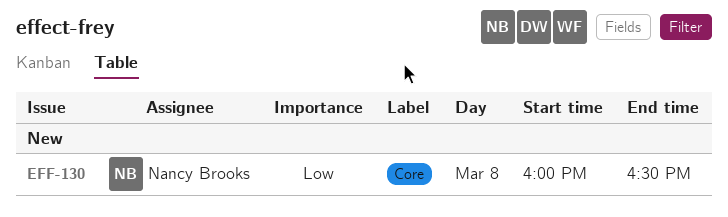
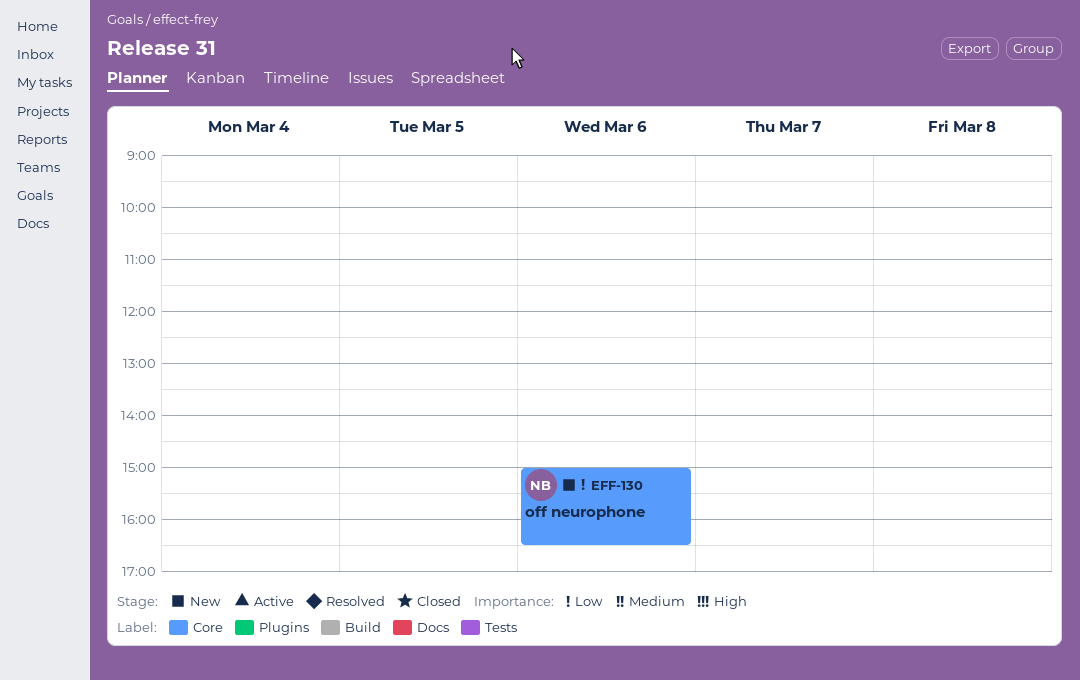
EFF-130, day: Mar 8 -> Mar 6
EFF-130, begins: 16:00 -> 15:00

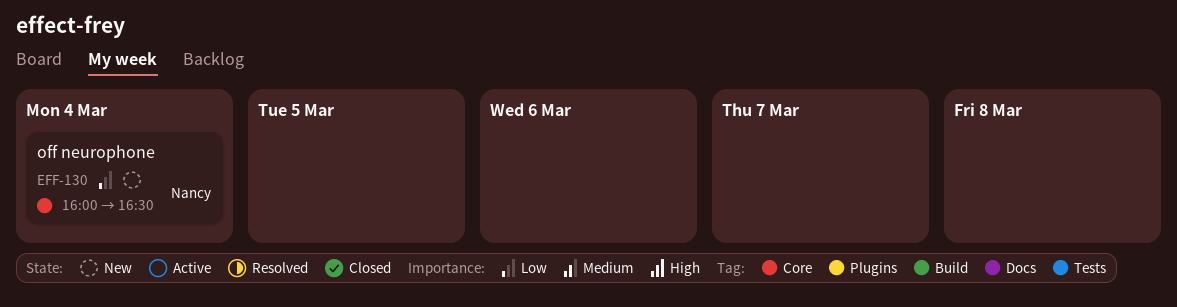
EFF-130, day: Mar 6 -> Mar 4
EFF-130, begins: 15:00 -> 16:00

